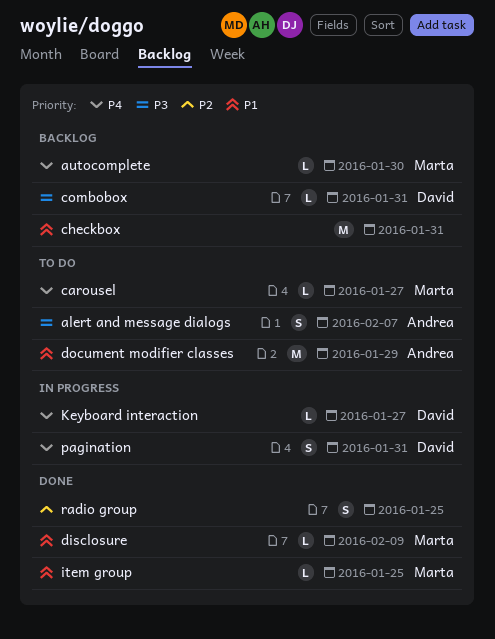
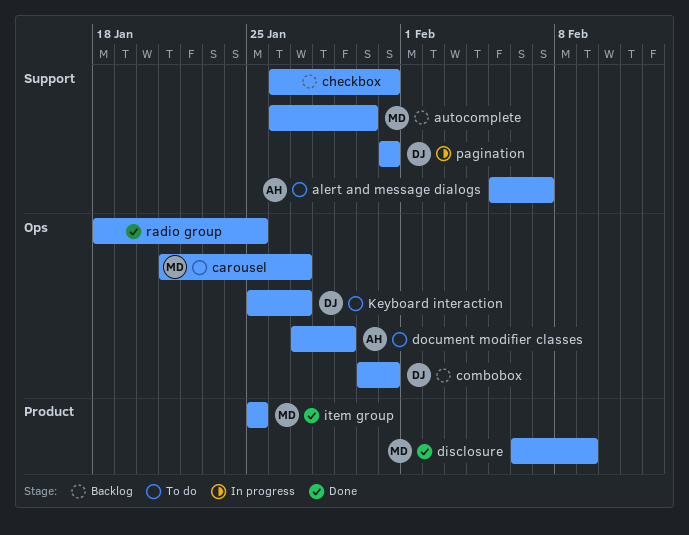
Keyboard interaction, status: In progress -> To do

